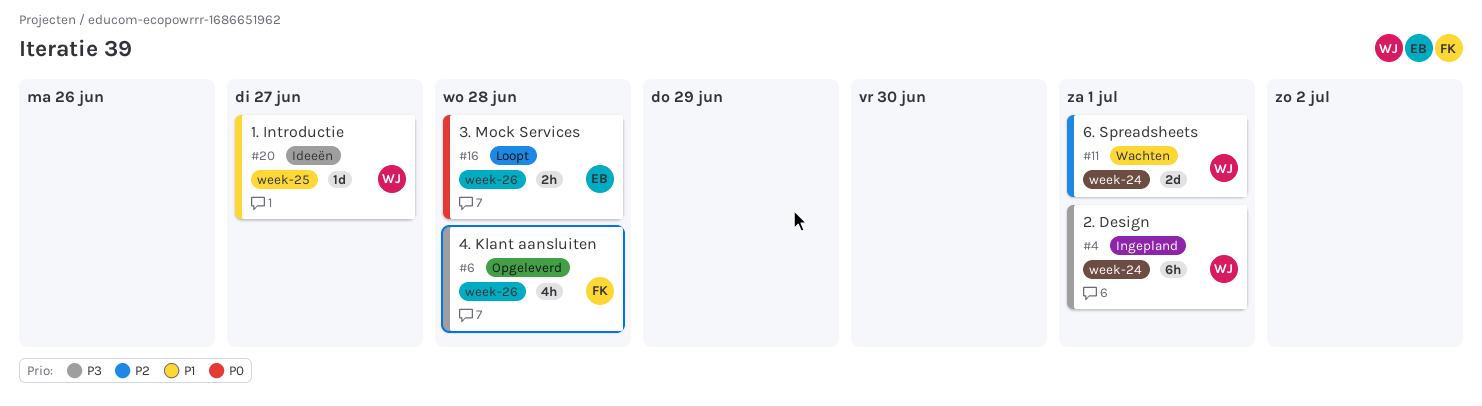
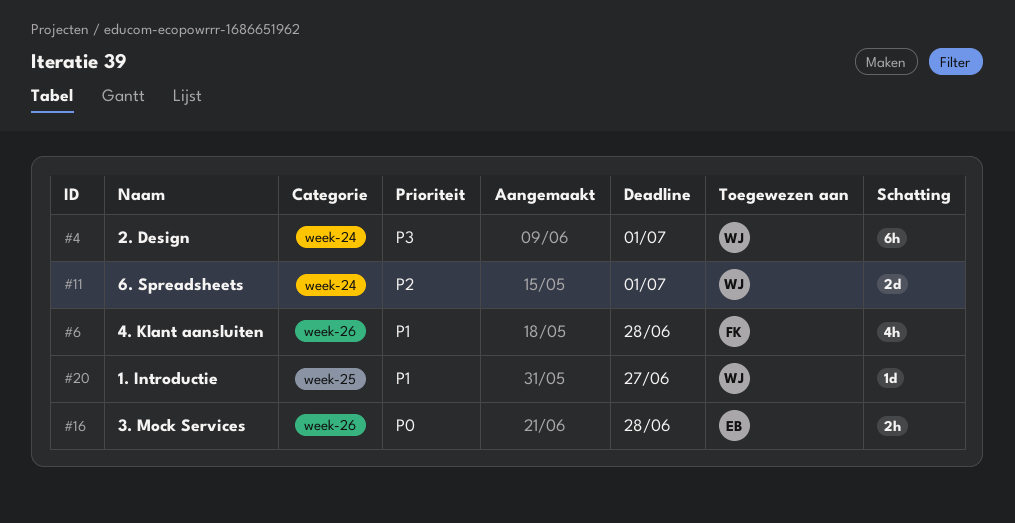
#6, priority: P3 -> P1

